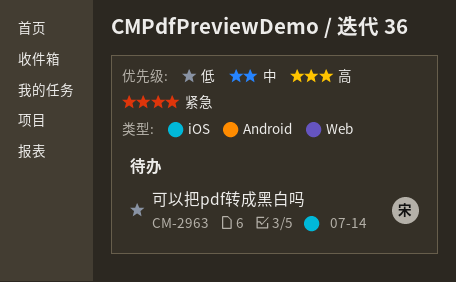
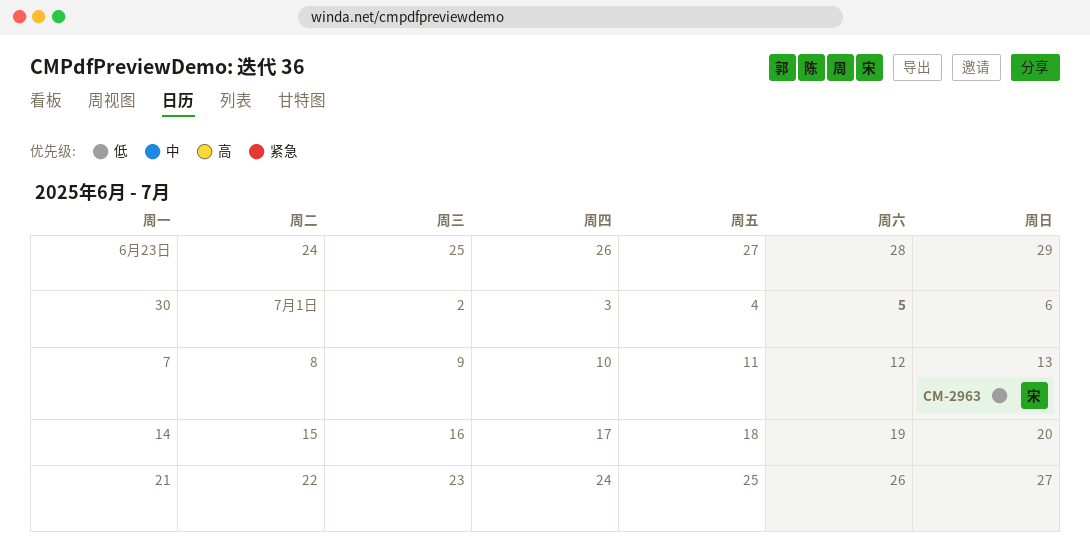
CM-2963, due: Jul 14 -> Jul 13

